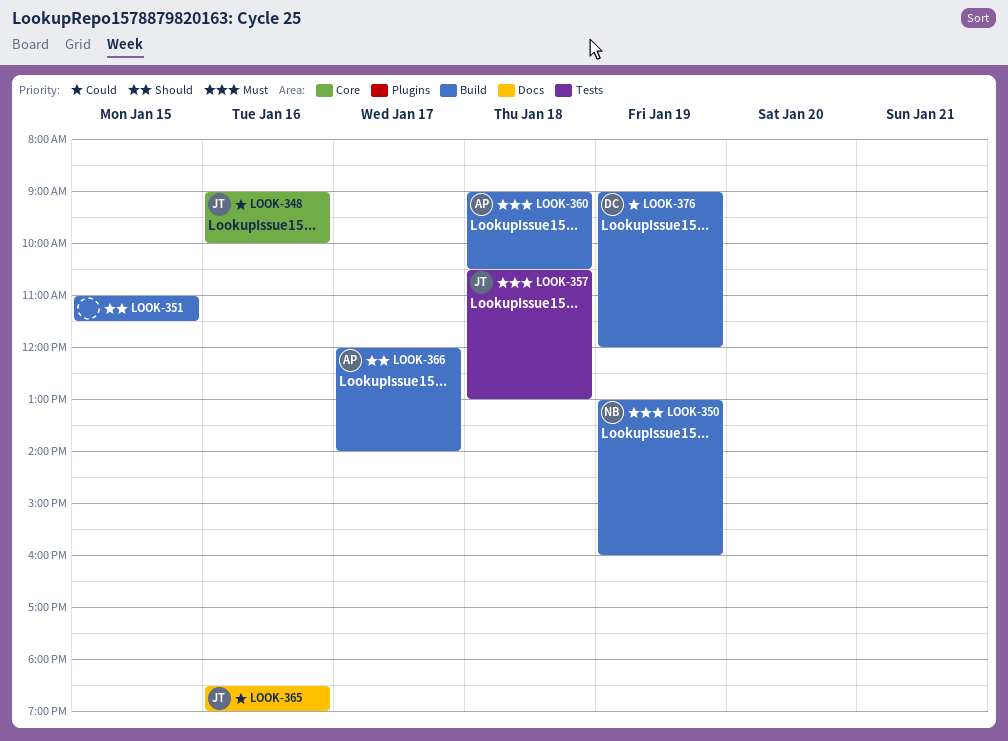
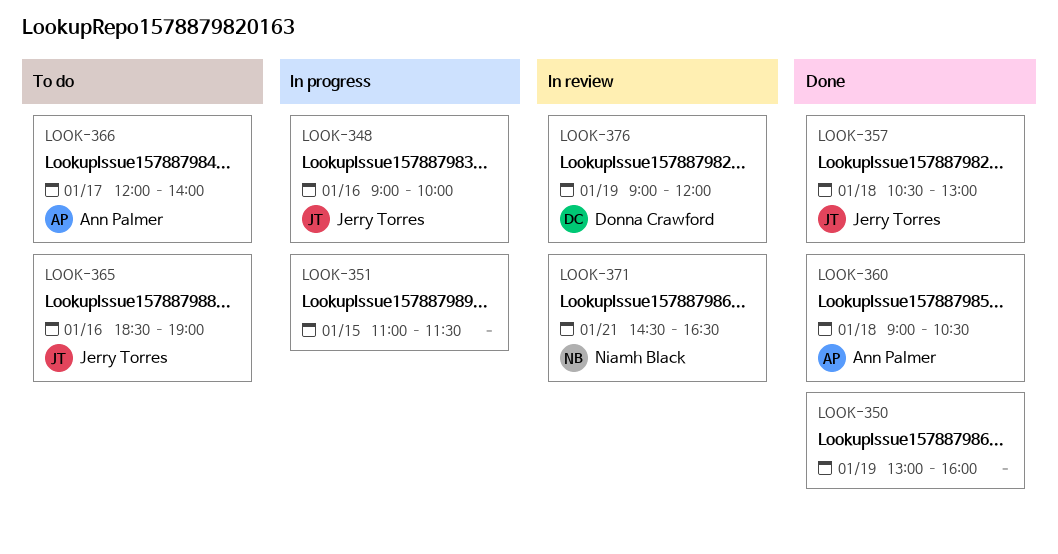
LOOK-350, owner: Niamh Black -> none
LOOK-371: none -> present

